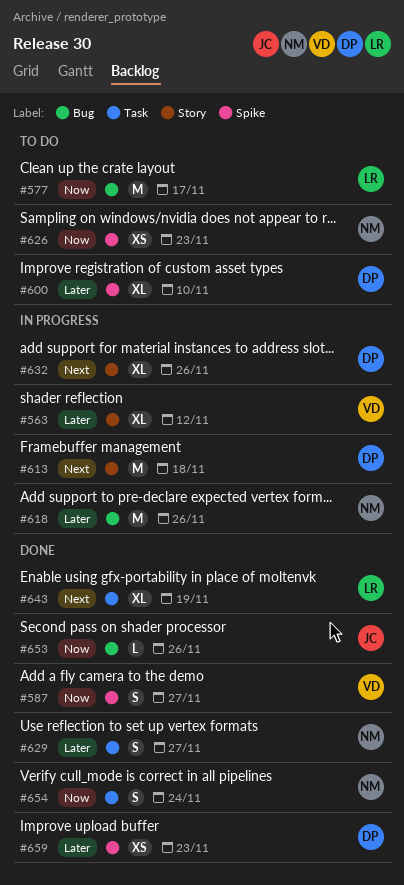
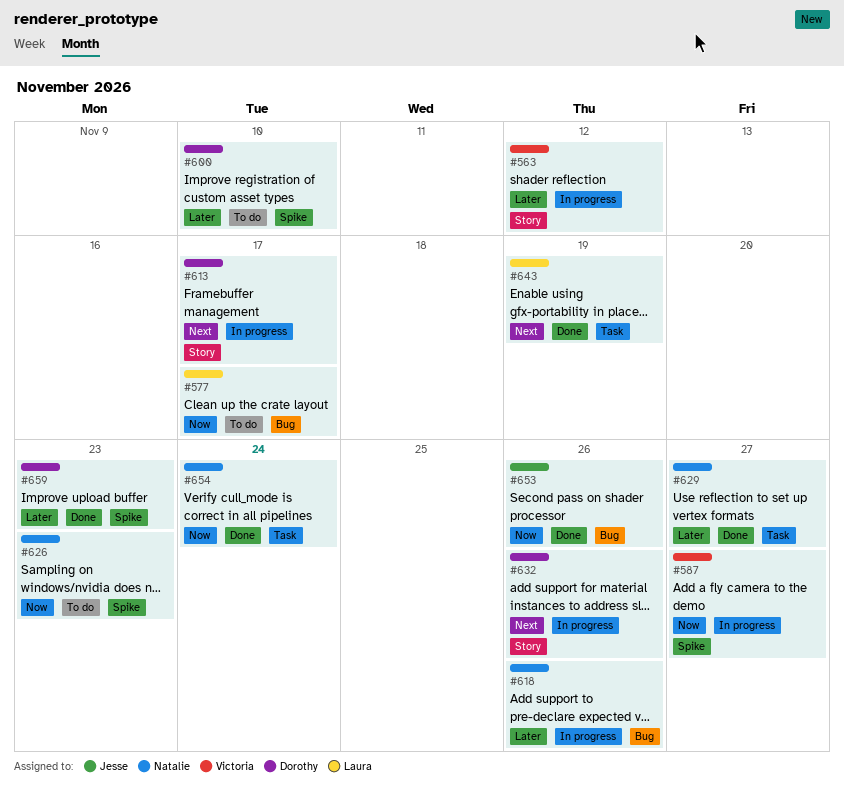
#587, status: Done -> In progress
#613, due: Nov 18 -> Nov 17

